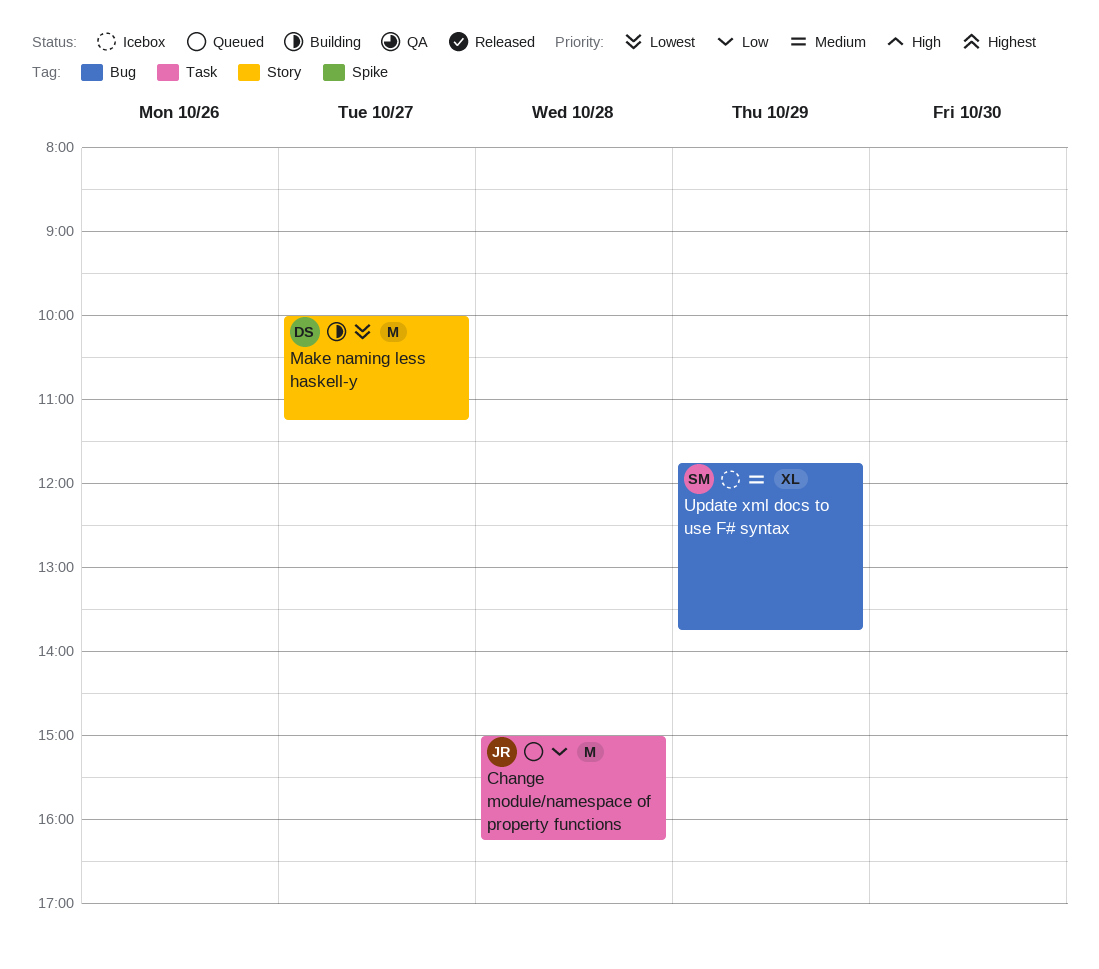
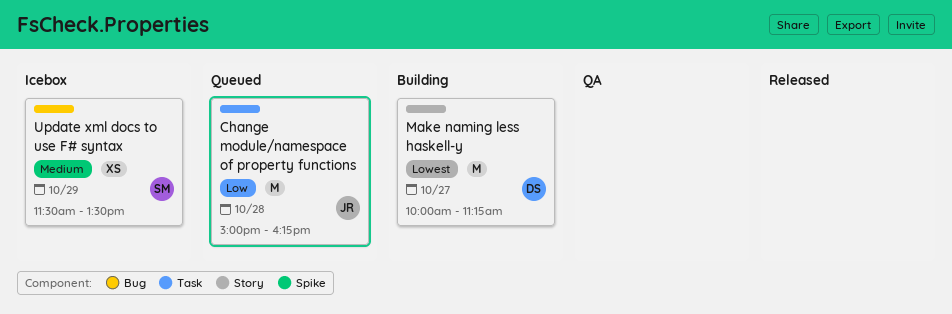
Update xml docs to use F# syntax, estimate: XL -> XS
Update xml docs to use F# syntax, begins: 11:45 -> 11:30
Update xml docs to use F# syntax, ends: 13:45 -> 13:30

